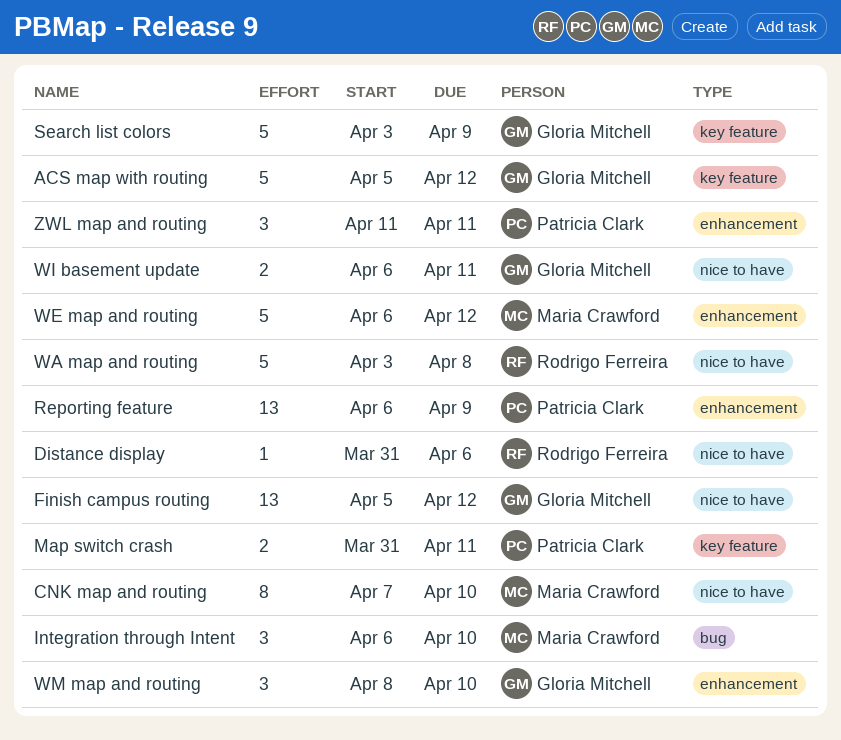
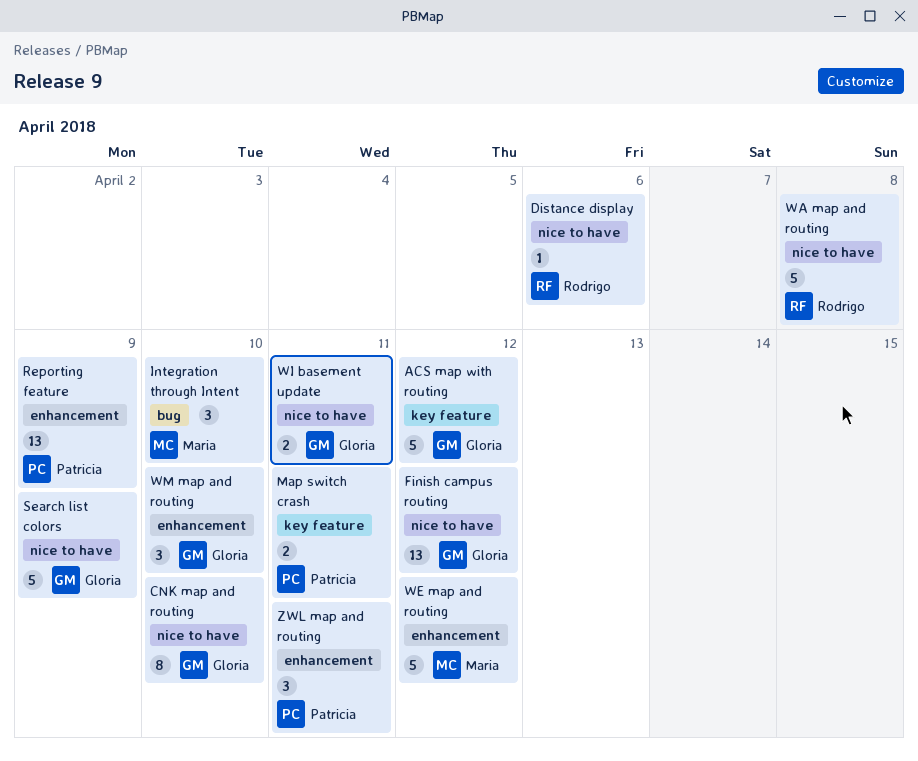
CNK map and routing, owner: Maria Crawford -> Gloria Mitchell
Search list colors, label: key feature -> nice to have

